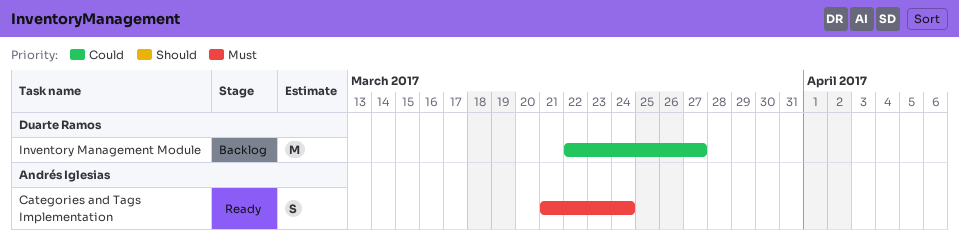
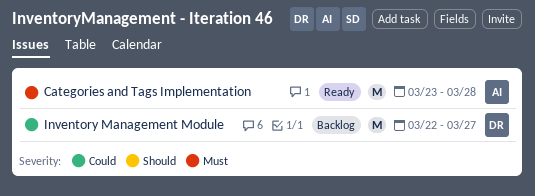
Categories and Tags Implementation, estimate: S -> M
Categories and Tags Implementation, start: Mar 21 -> Mar 23
Categories and Tags Implementation, due: Mar 24 -> Mar 28

